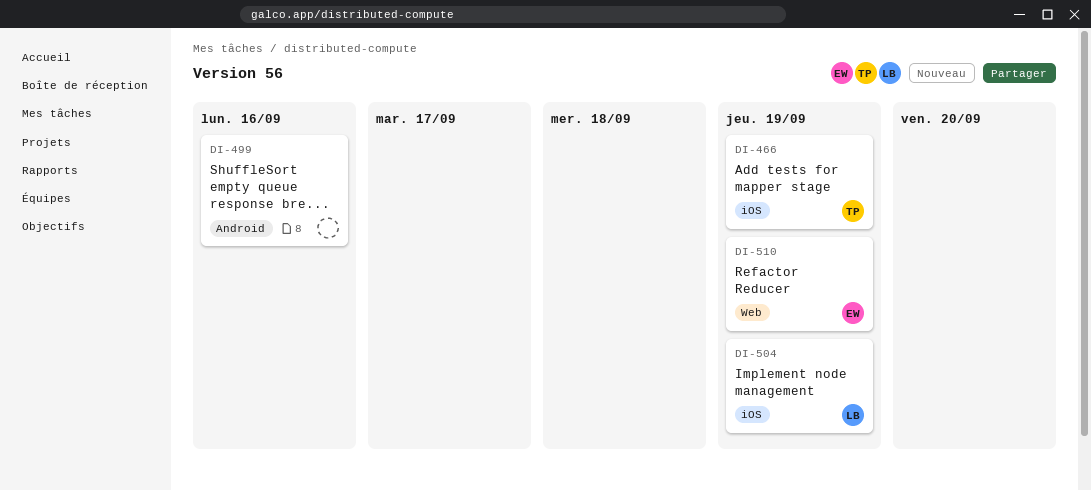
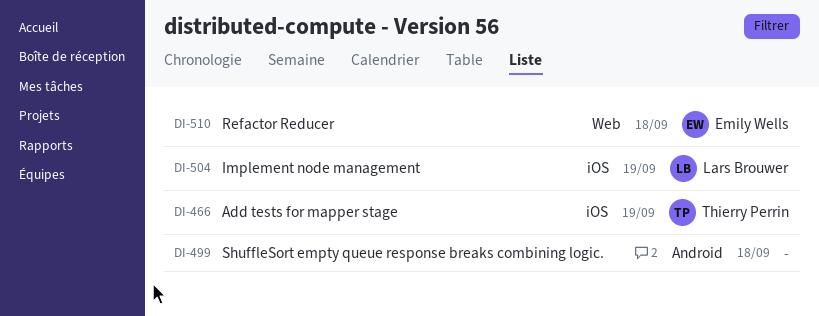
DI-499, due: Sep 16 -> Sep 18
DI-510, due: Sep 19 -> Sep 18

